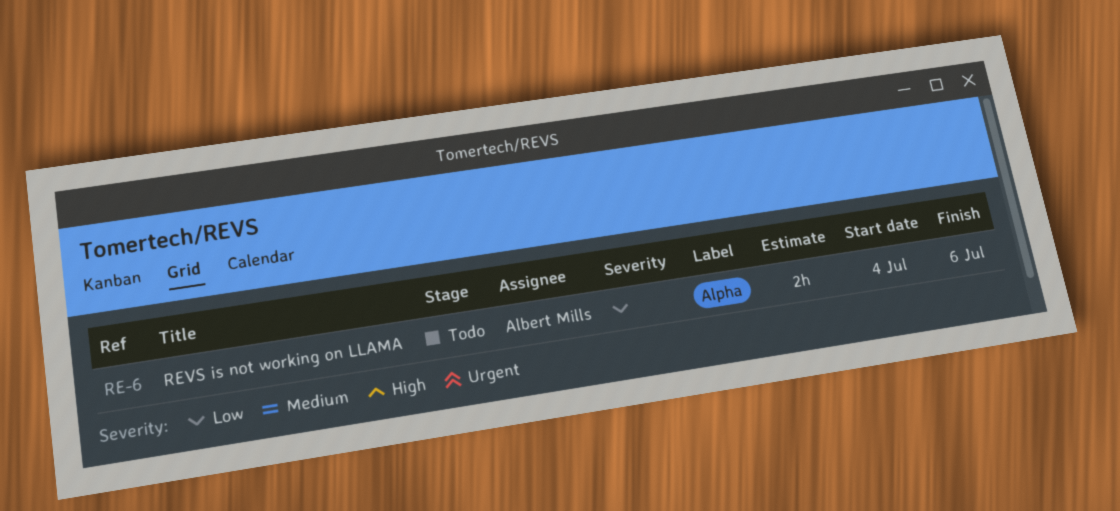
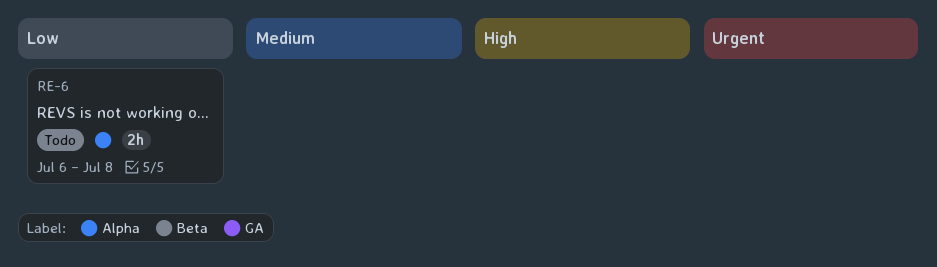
RE-6, start: Jul 4 -> Jul 6
RE-6, due: Jul 6 -> Jul 8

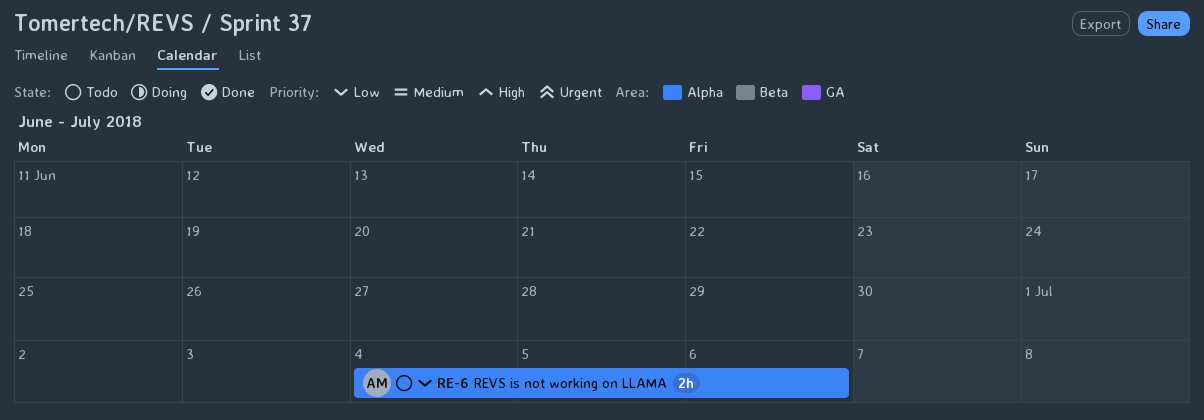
RE-6, start: Jul 6 -> Jul 4
RE-6, due: Jul 8 -> Jul 6

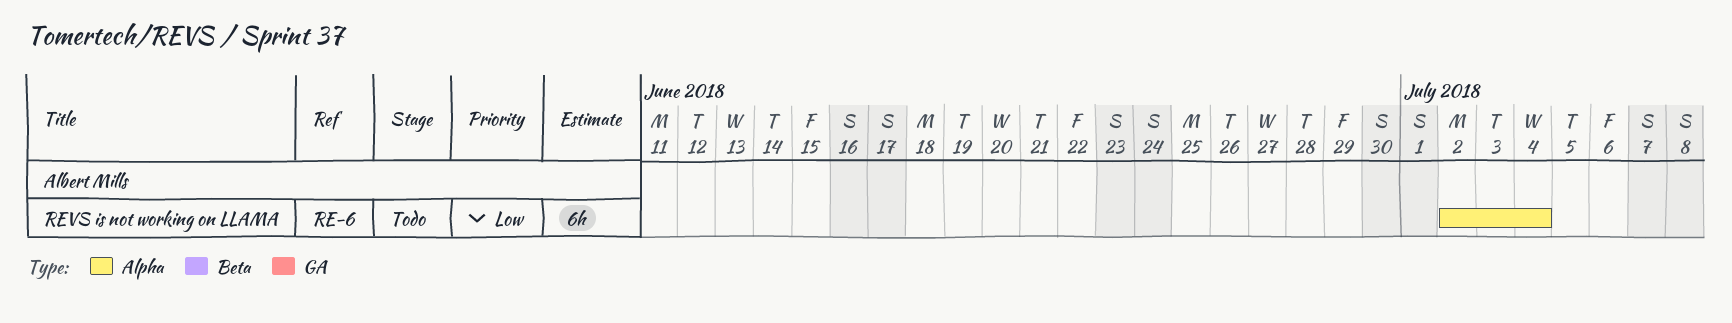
RE-6, estimate: 2h -> 6h
RE-6, start: Jul 4 -> Jul 2
RE-6, due: Jul 6 -> Jul 4

